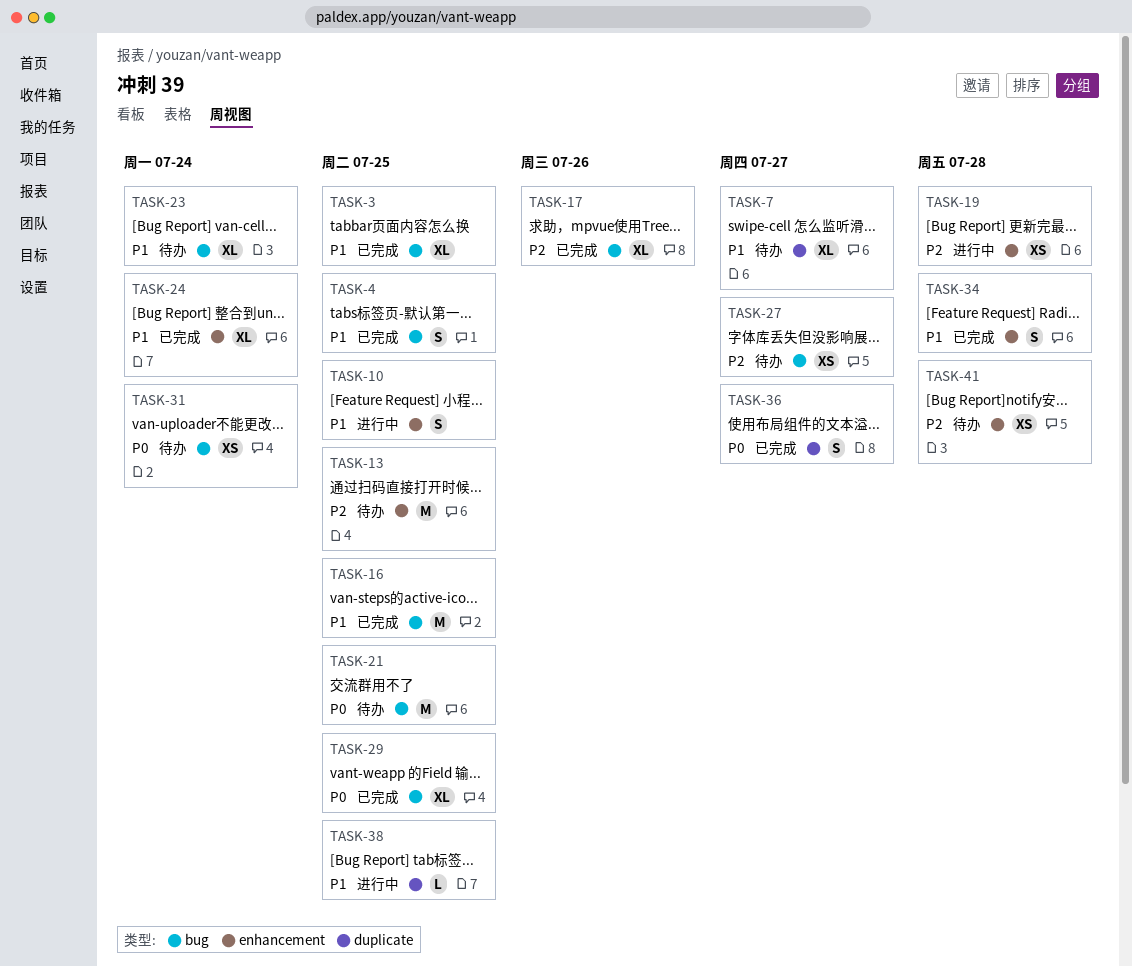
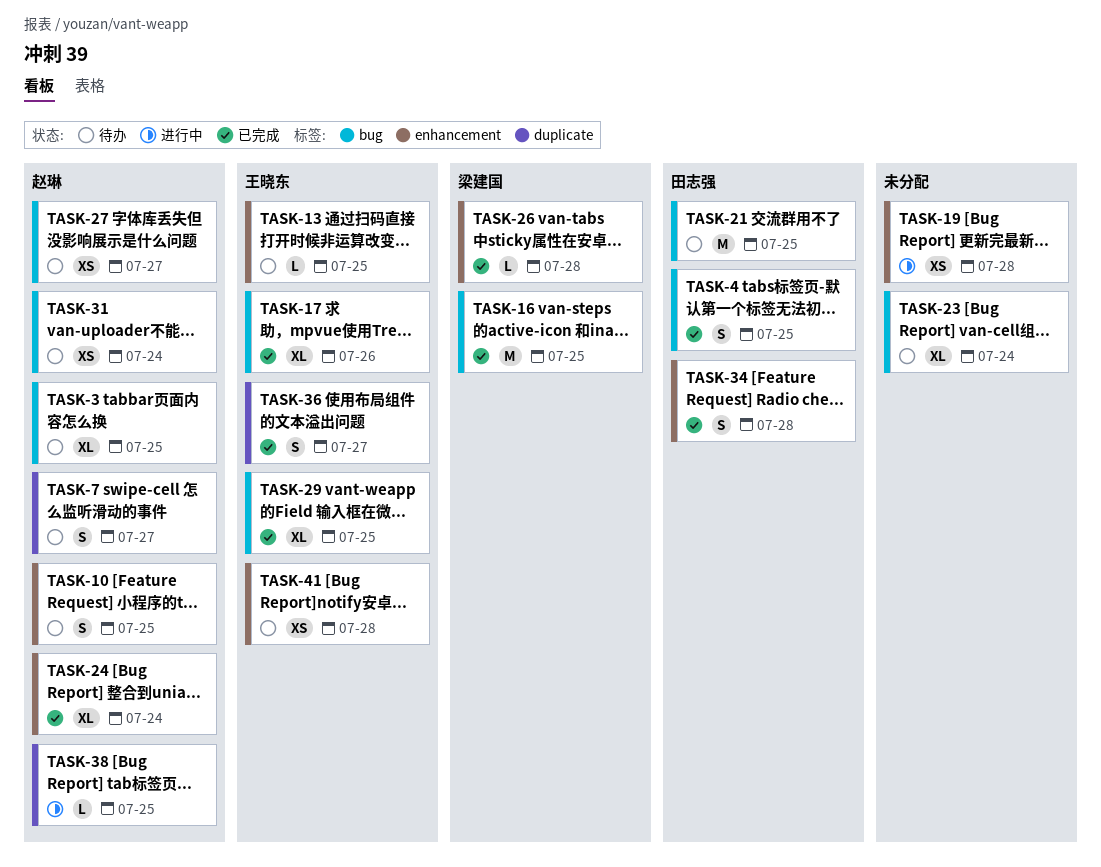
TASK-3, status: 已完成 -> 待办
TASK-7, estimate: XL -> S
TASK-10, status: 进行中 -> 待办
TASK-13, estimate: M -> L
TASK-26: none -> present

